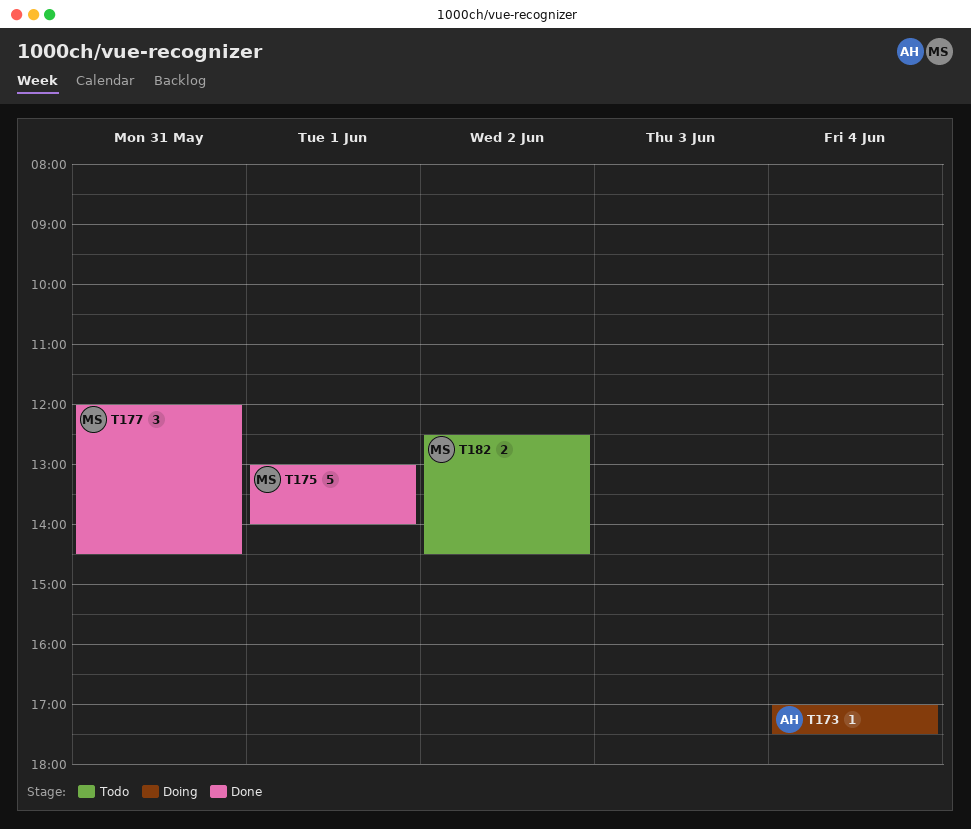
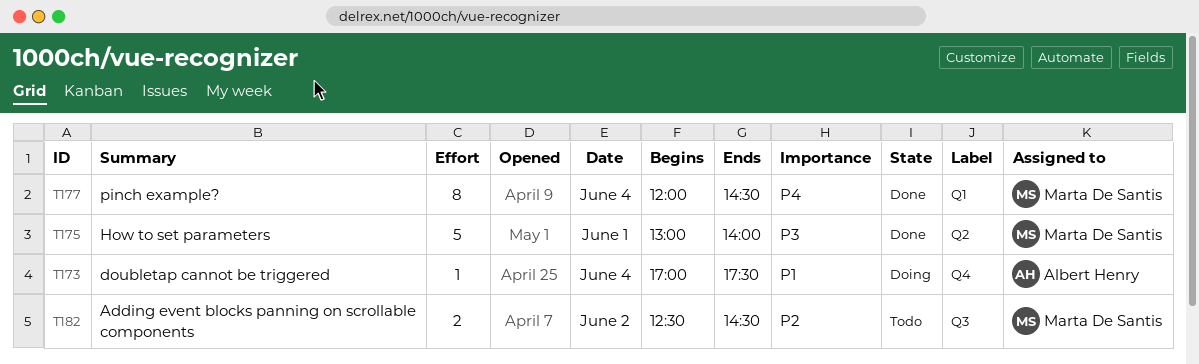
T177, estimate: 3 -> 8
T177, day: May 31 -> Jun 4

